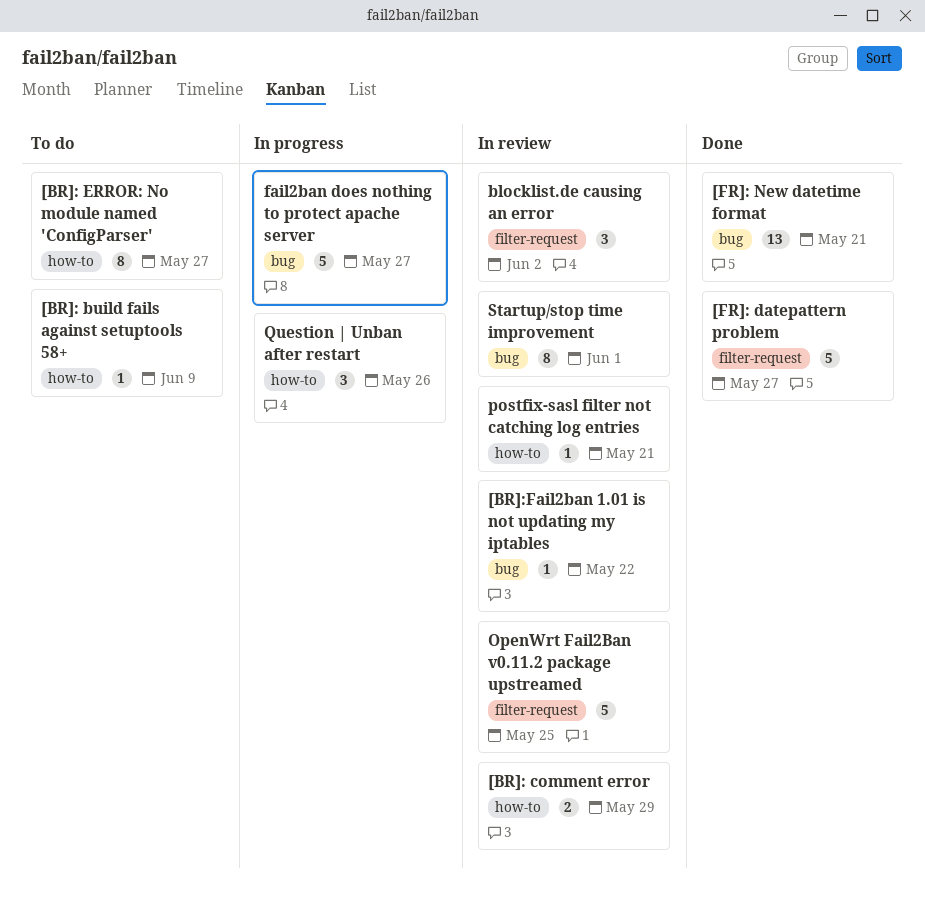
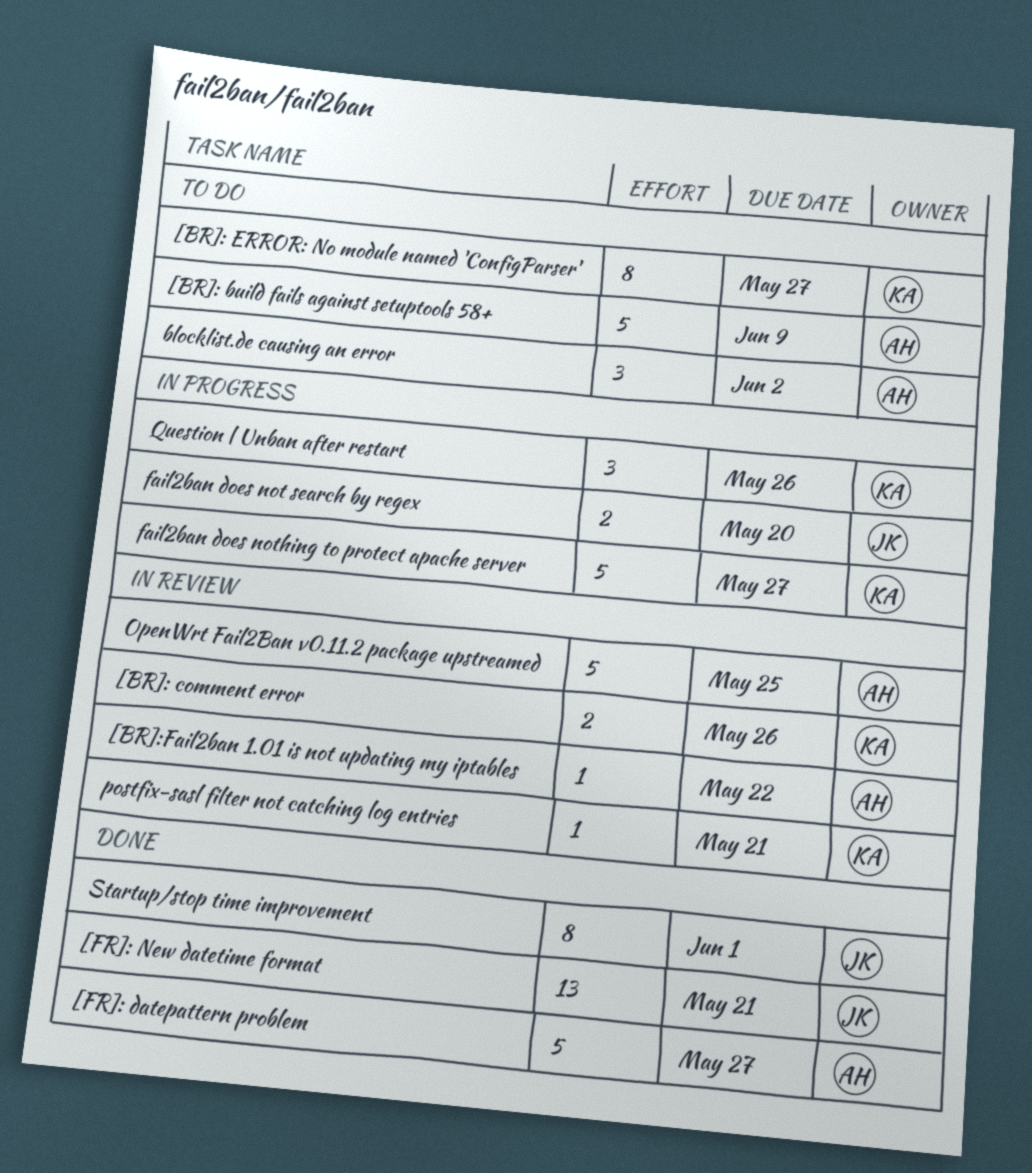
[BR]: build fails against setuptools 58+, estimate: 1 -> 5
[BR]: comment error, due: May 29 -> May 26
blocklist.de causing an error, status: In review -> To do
fail2ban does not search by regex: none -> present
Startup/stop time improvement, status: In review -> Done

